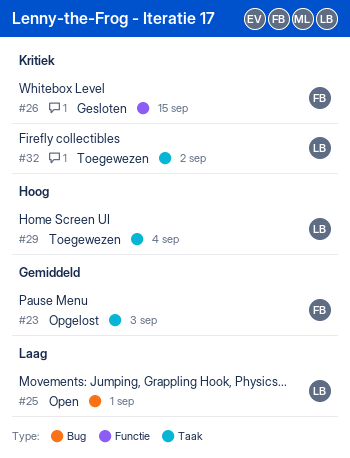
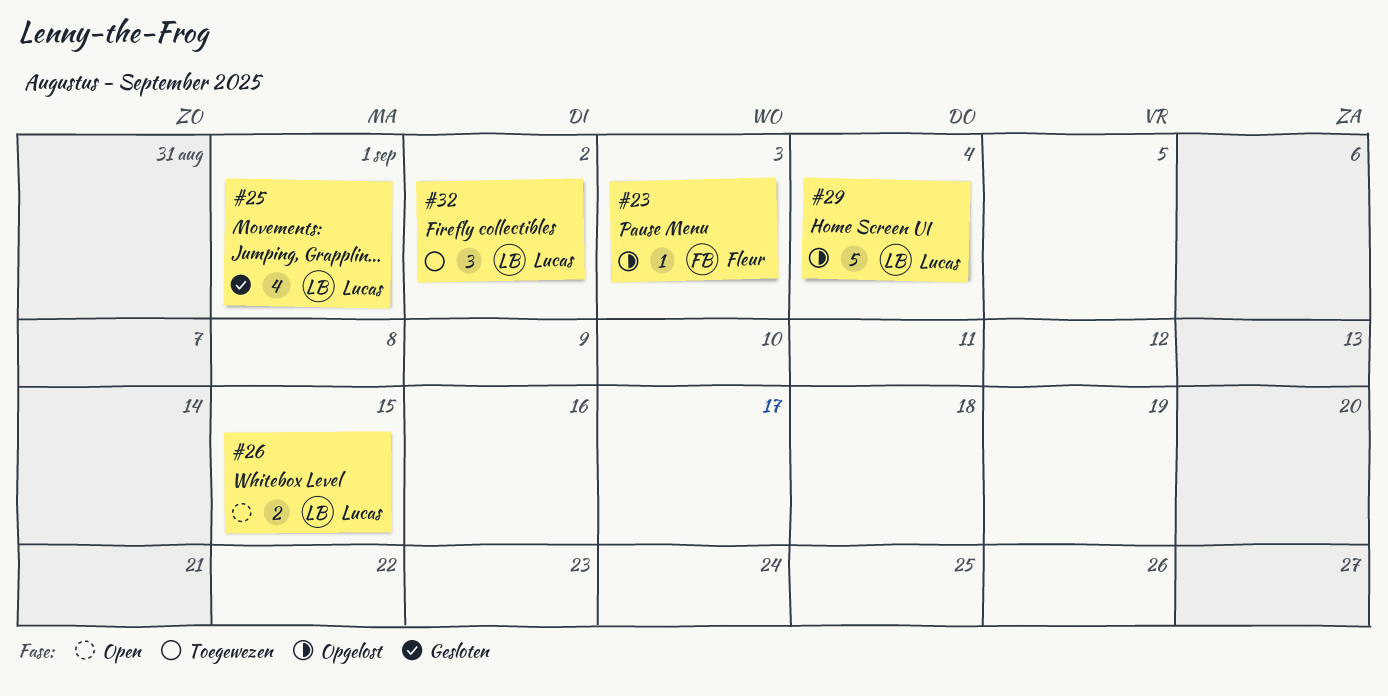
#25, status: Open -> Gesloten
#26, status: Gesloten -> Open
#26, owner: Fleur -> Lucas
#29, status: Toegewezen -> Opgelost

